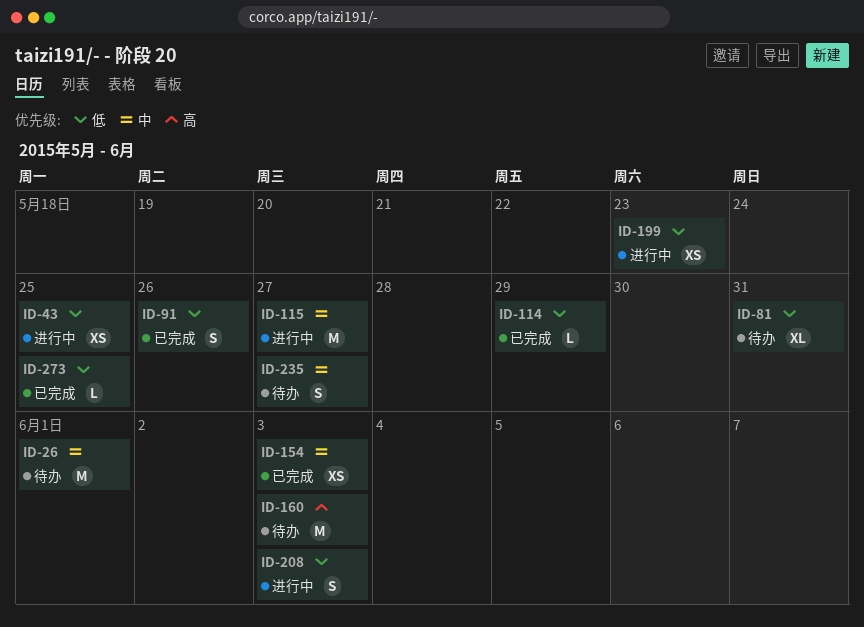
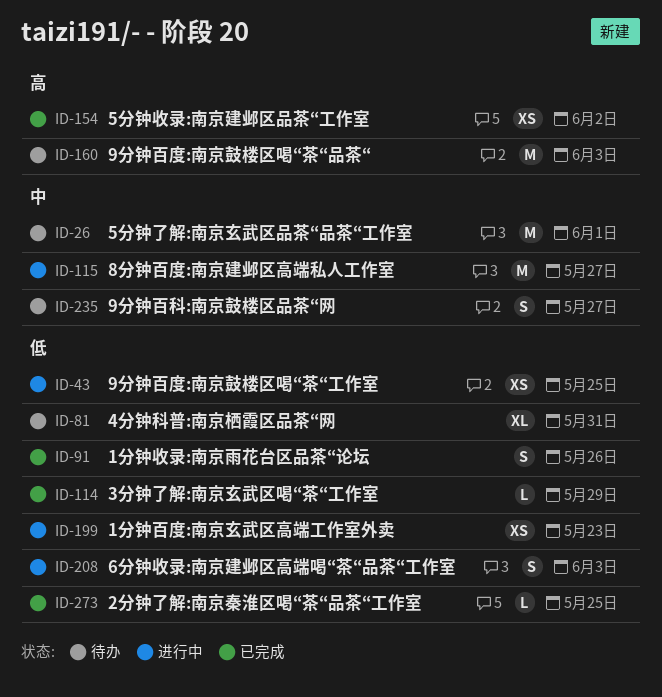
ID-154, priority: 中 -> 高
ID-154, due: Jun 3 -> Jun 2

